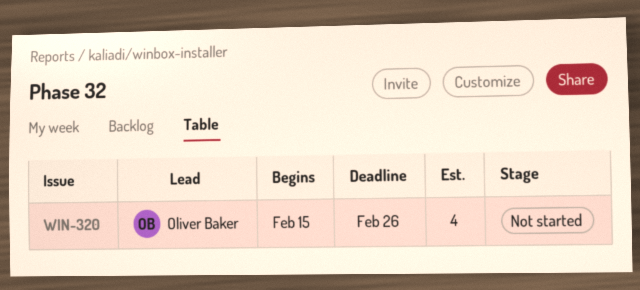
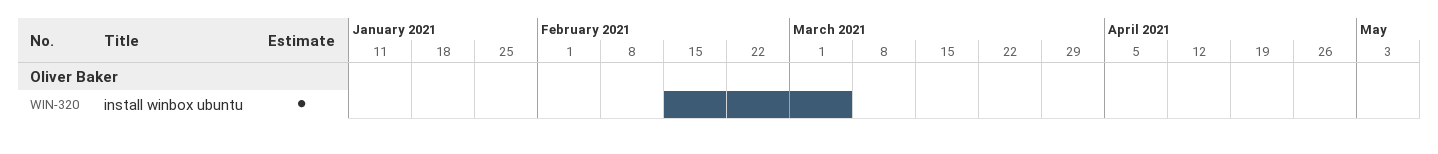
WIN-320, estimate: 4 -> 1
WIN-320, due: Feb 26 -> Mar 5

